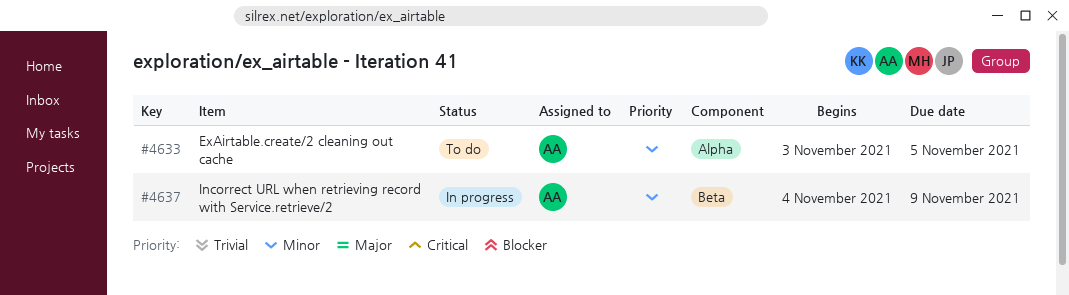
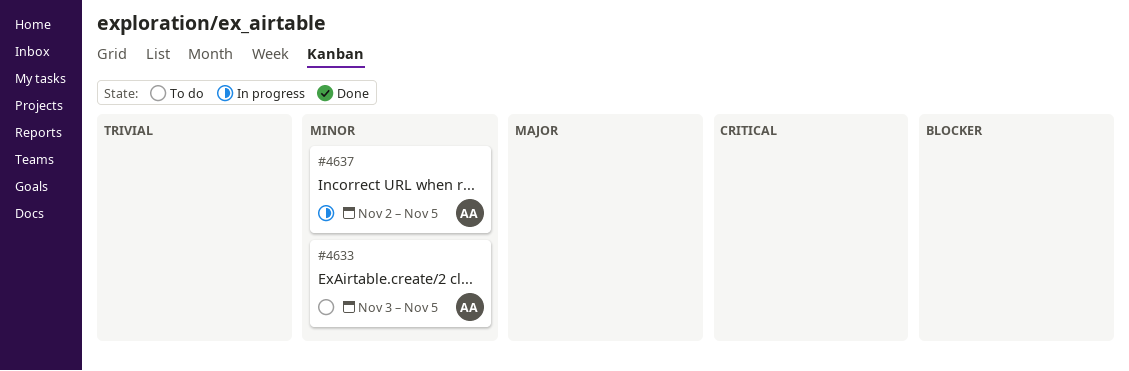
#4637, start: Nov 4 -> Nov 2
#4637, due: Nov 9 -> Nov 5

